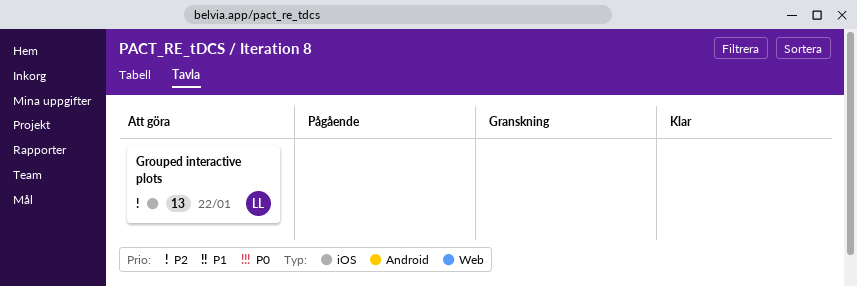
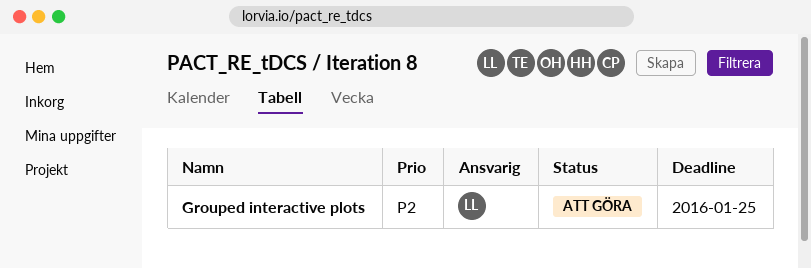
Grouped interactive plots, due: Jan 22 -> Jan 25

